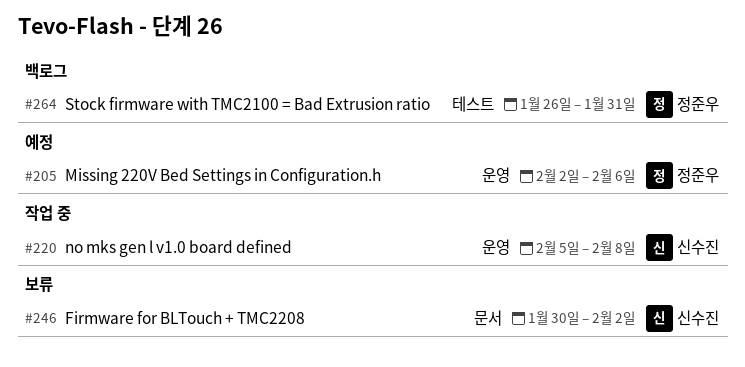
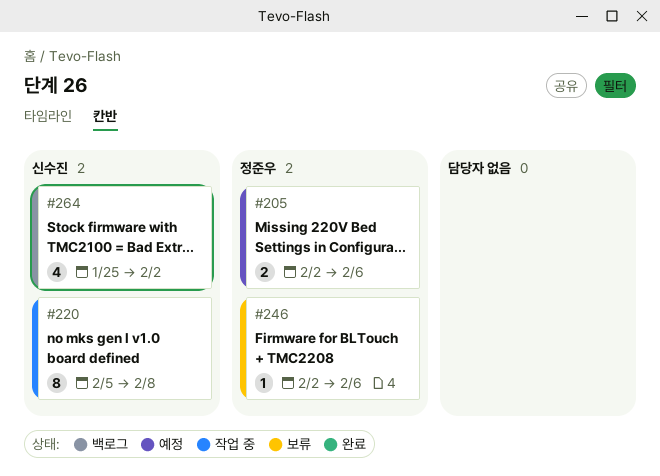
#246, owner: 신수진 -> 정준우
#246, start: Jan 30 -> Feb 2
#246, due: Feb 2 -> Feb 6
#264, owner: 정준우 -> 신수진
#264, start: Jan 26 -> Jan 25
#264, due: Jan 31 -> Feb 2

